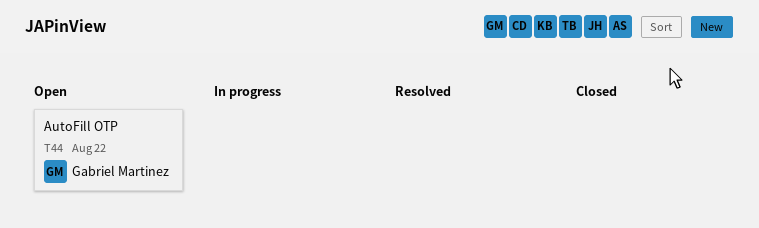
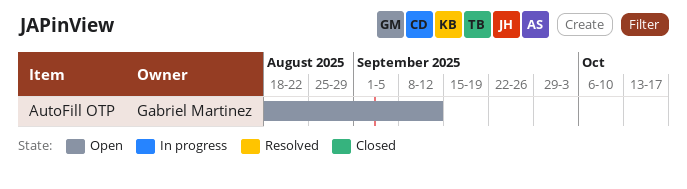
AutoFill OTP, due: Aug 22 -> Sep 12

